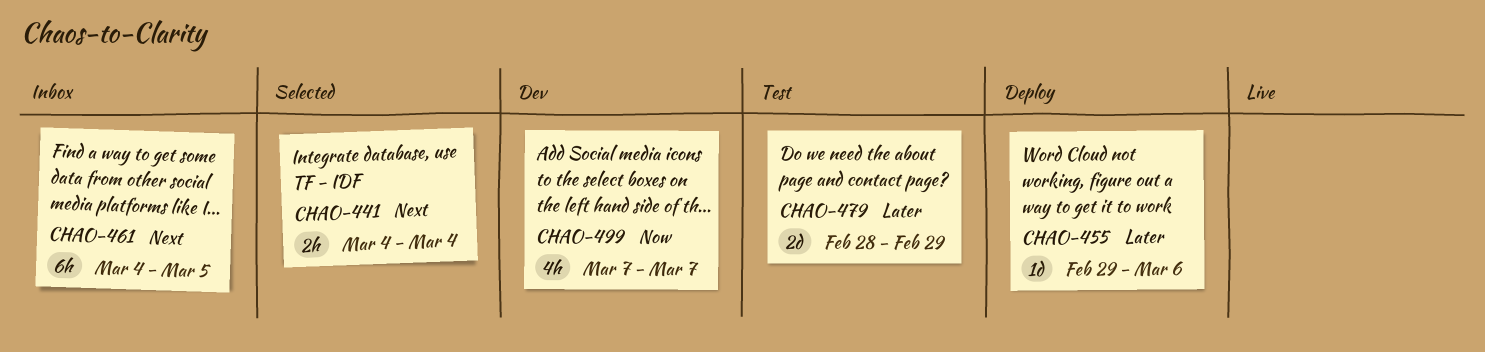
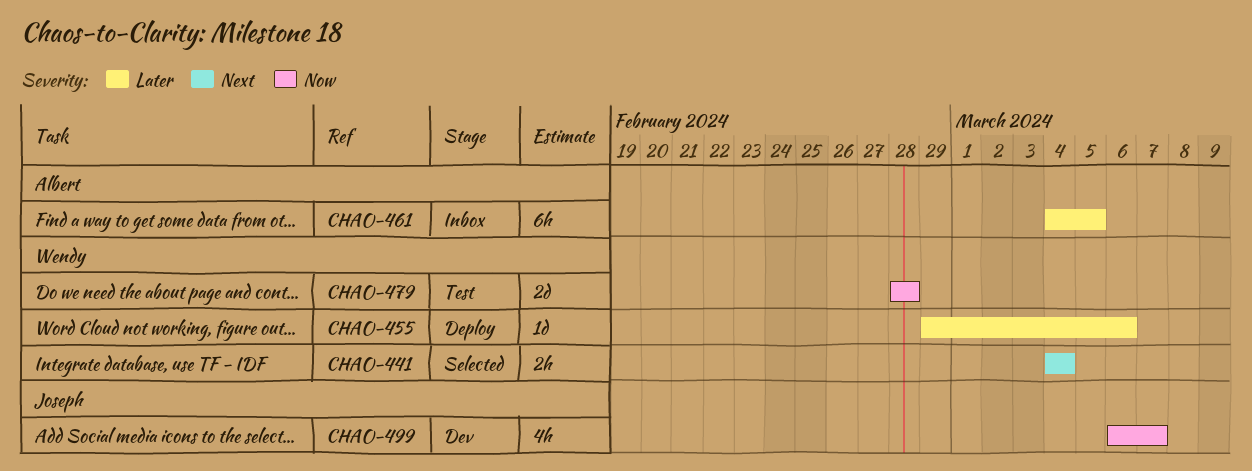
CHAO-461, priority: Next -> Later
CHAO-479, priority: Later -> Now
CHAO-479, due: Feb 29 -> Feb 28
CHAO-499, start: Mar 7 -> Mar 6

